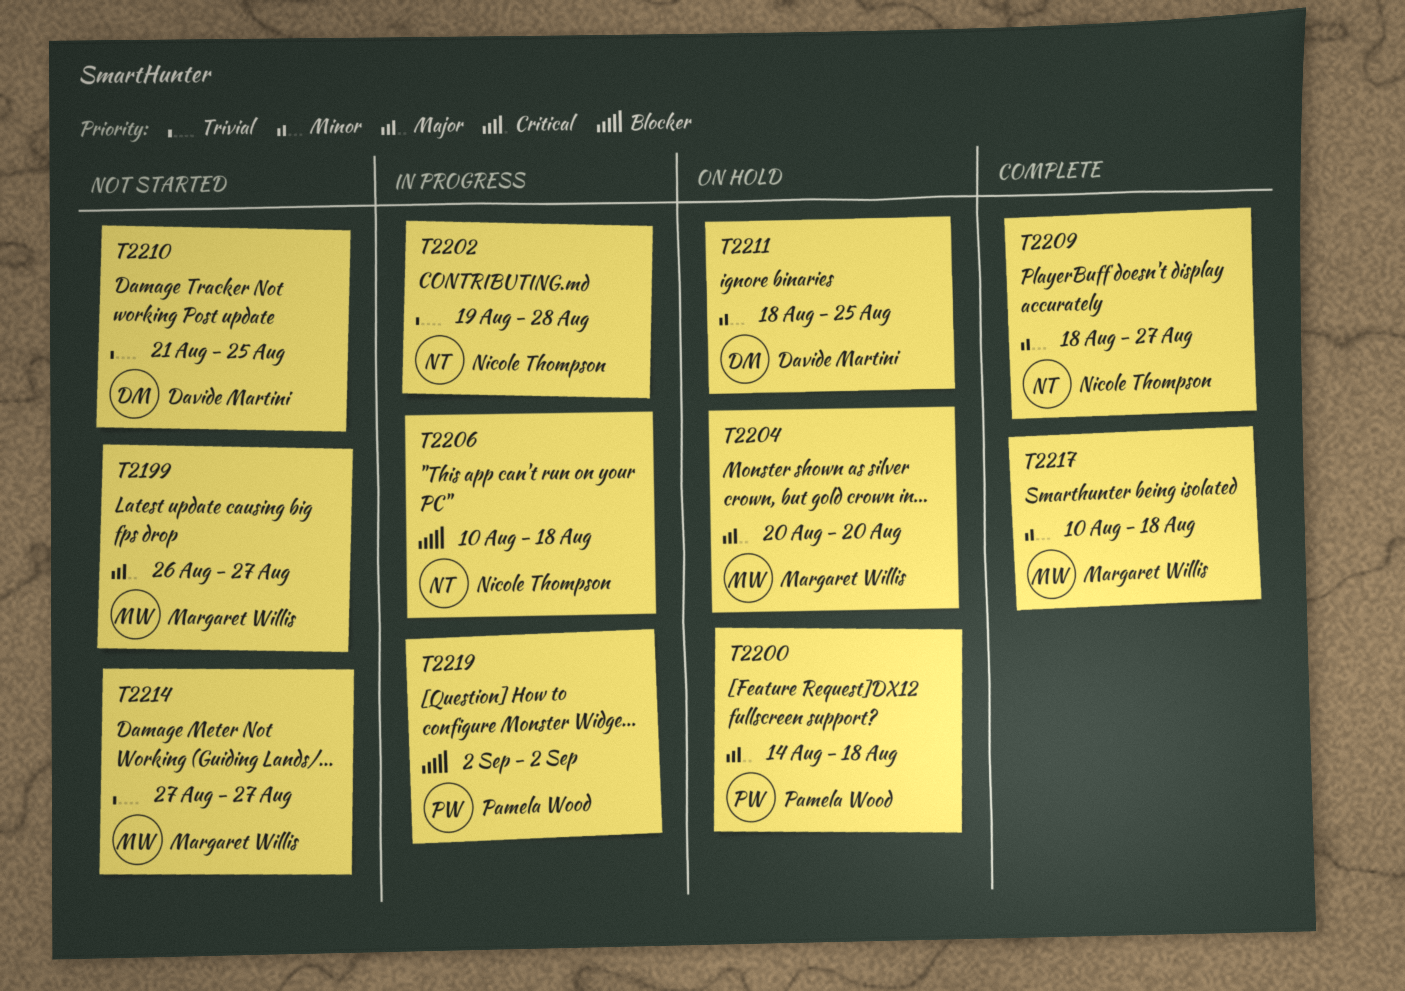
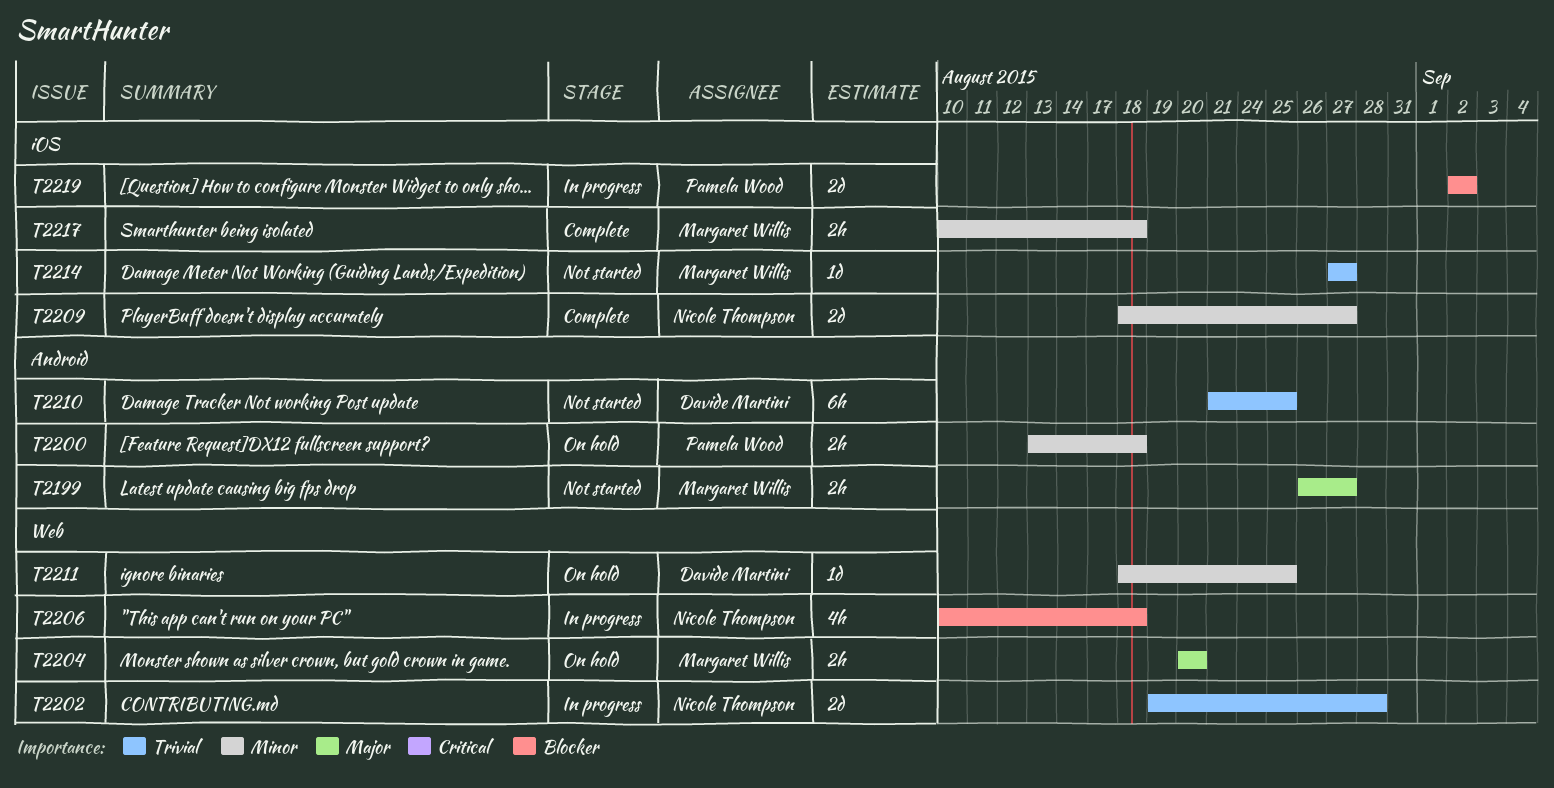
T2200, priority: Major -> Minor
T2200, start: Aug 14 -> Aug 13

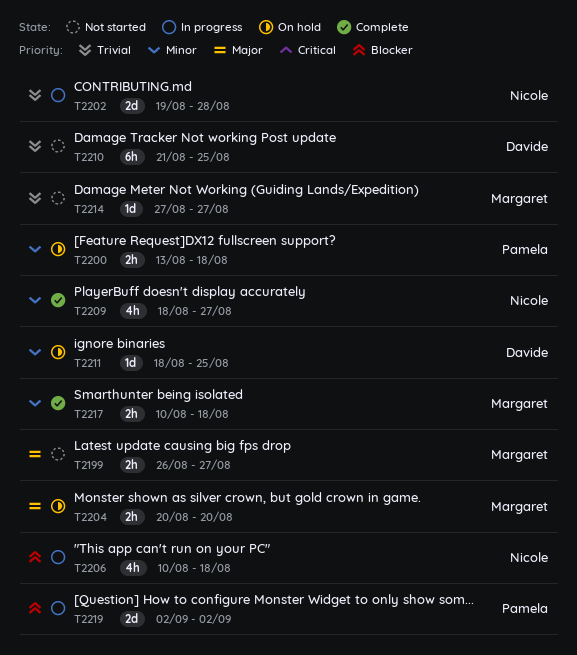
T2209, estimate: 2d -> 4h

